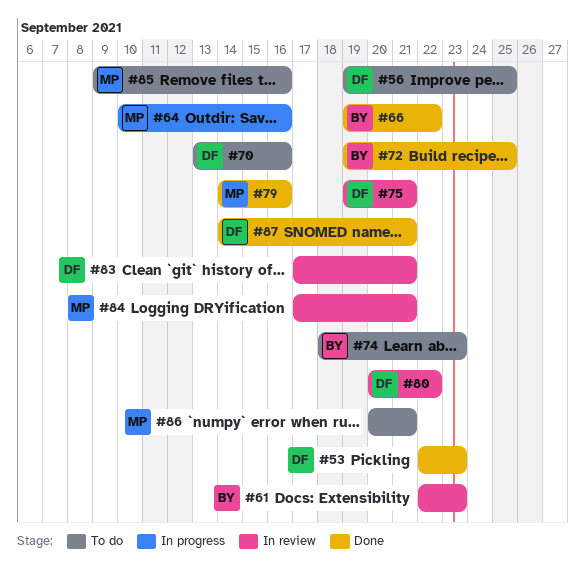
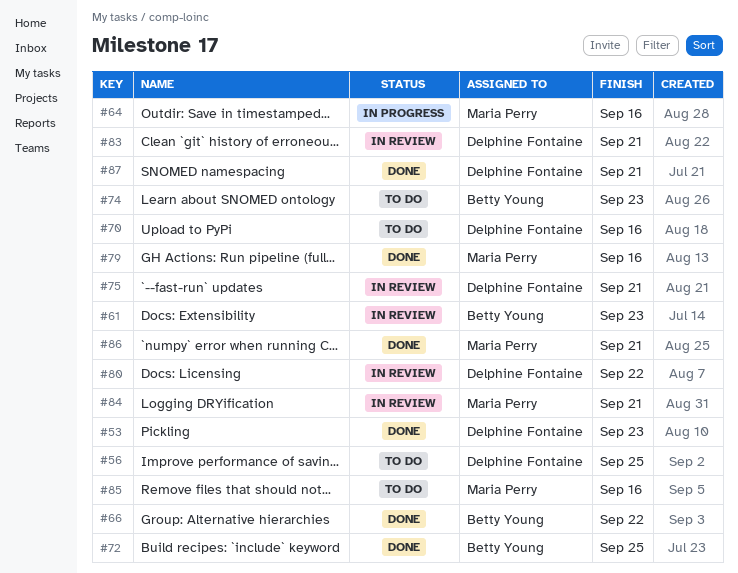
#86, status: To do -> Done

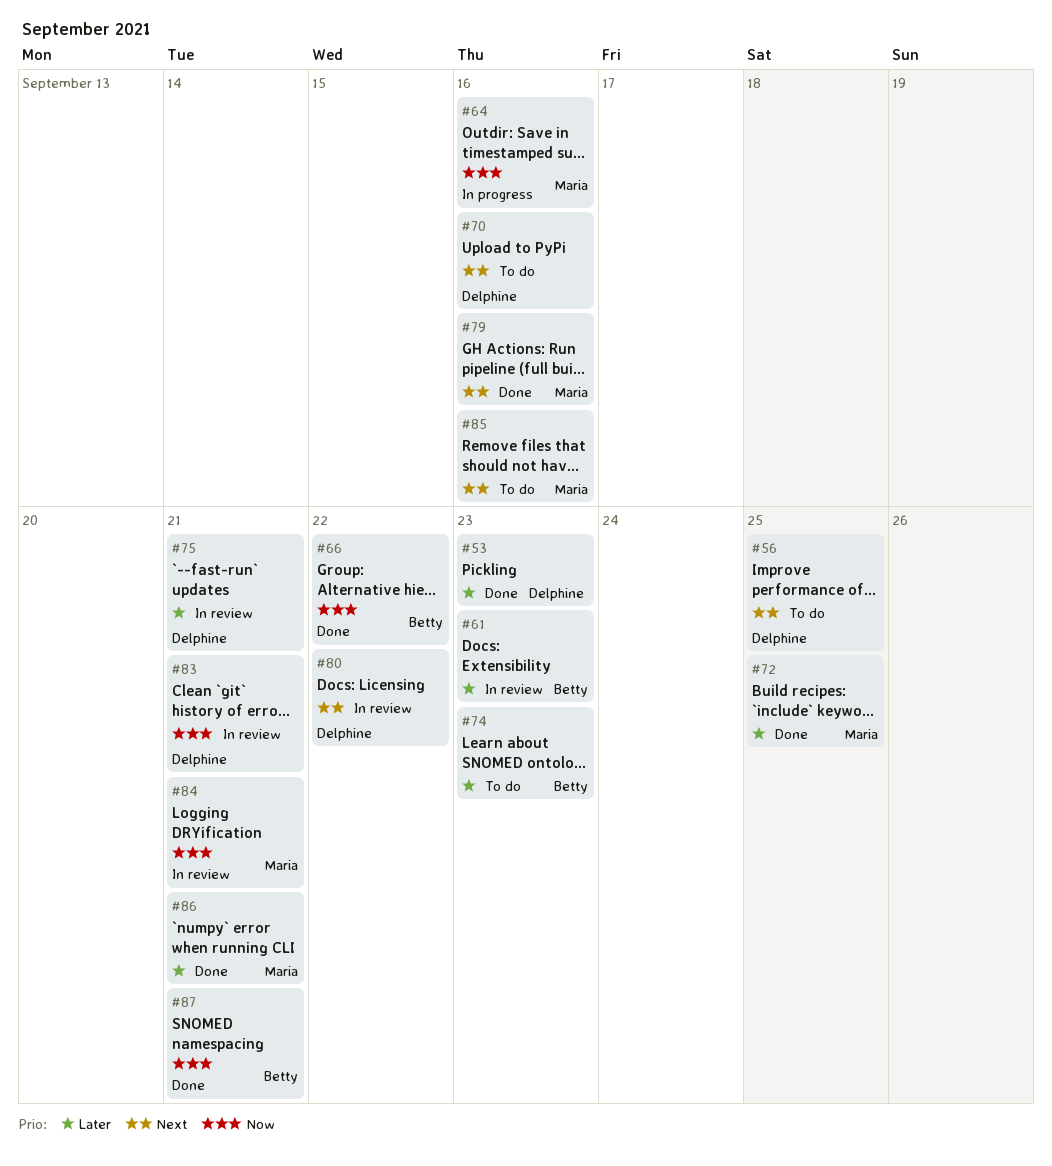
#72, owner: Betty Young -> Maria Perry
#87, owner: Delphine Fontaine -> Betty Young

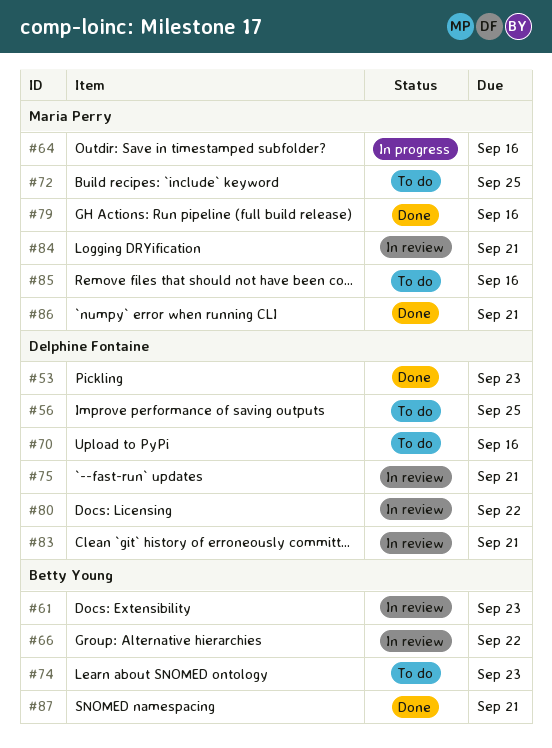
#66, status: Done -> In review
#72, status: Done -> To do

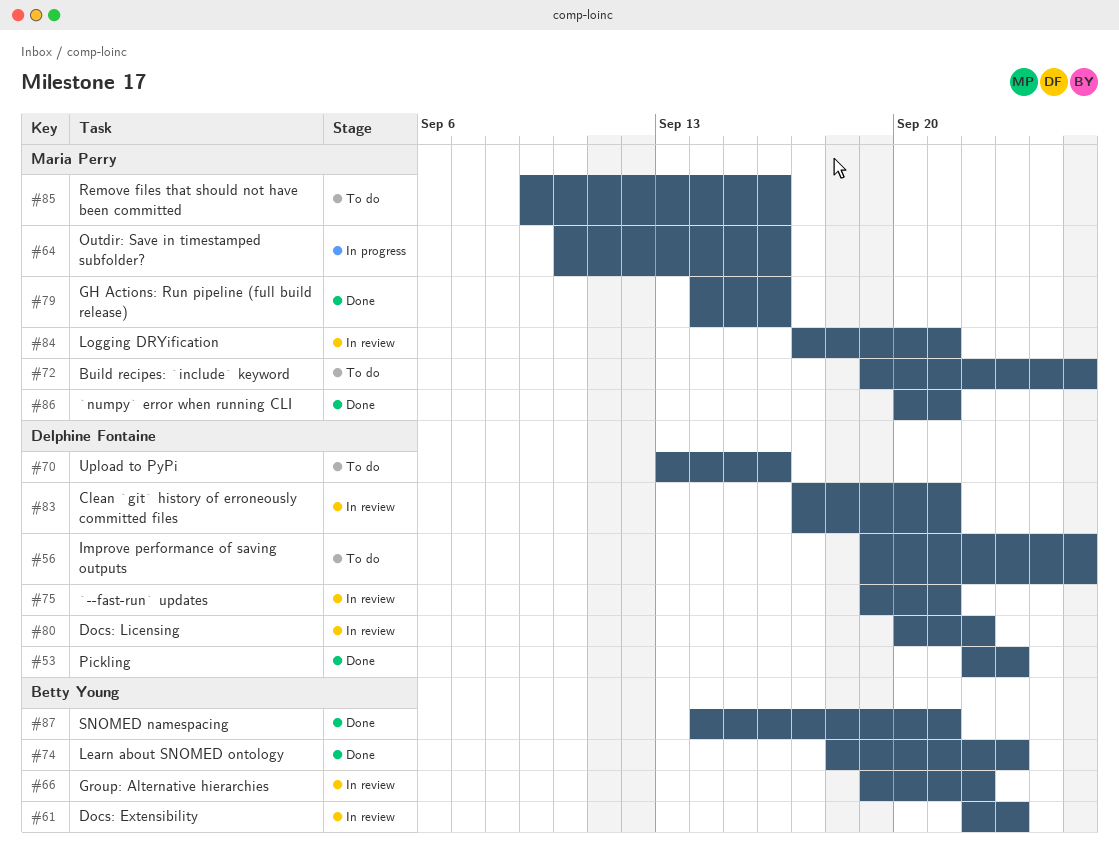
#74, status: To do -> Done

